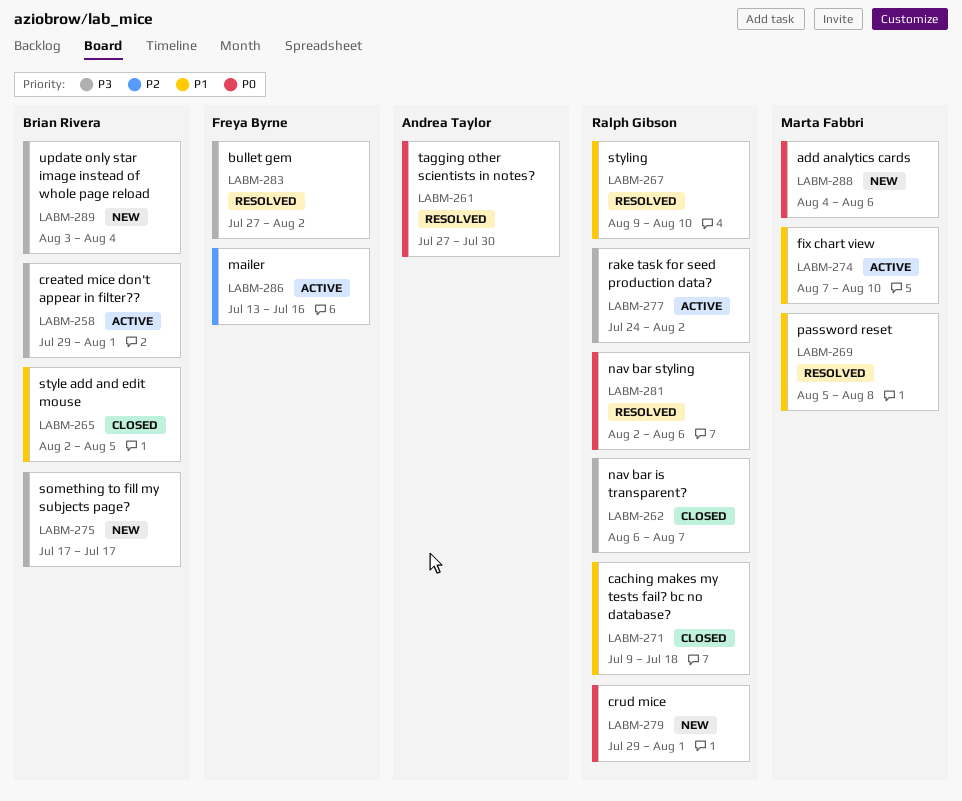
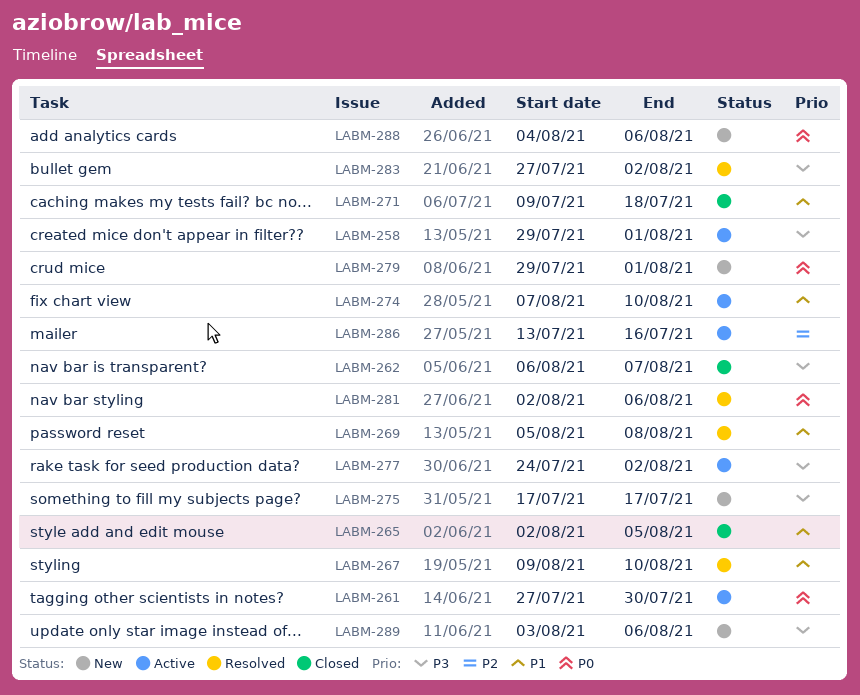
LABM-261, status: Resolved -> Active
LABM-289, due: Aug 4 -> Aug 6

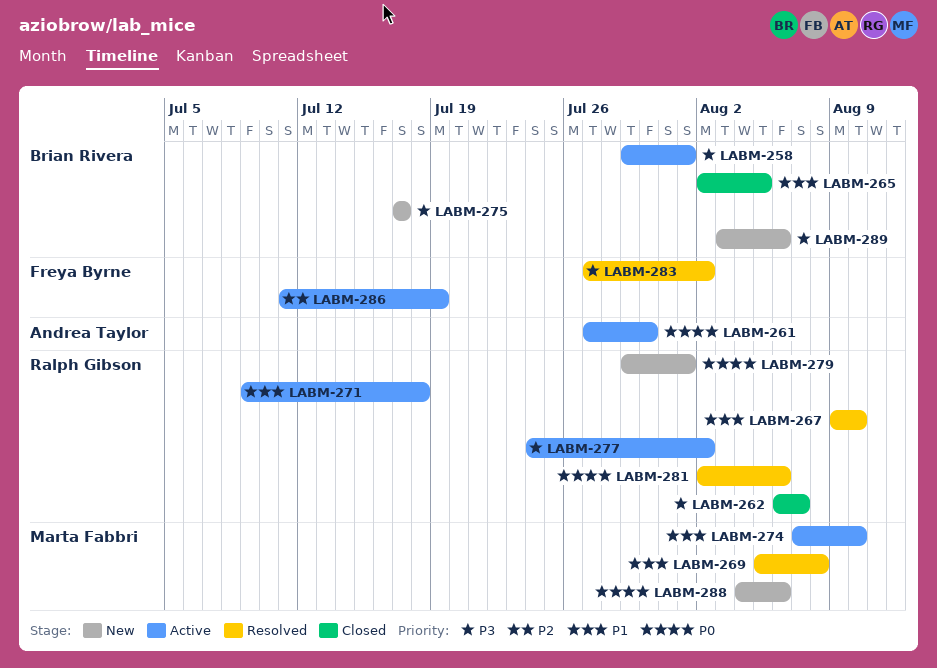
LABM-271, status: Closed -> Active
LABM-286, start: Jul 13 -> Jul 11
LABM-286, due: Jul 16 -> Jul 19

